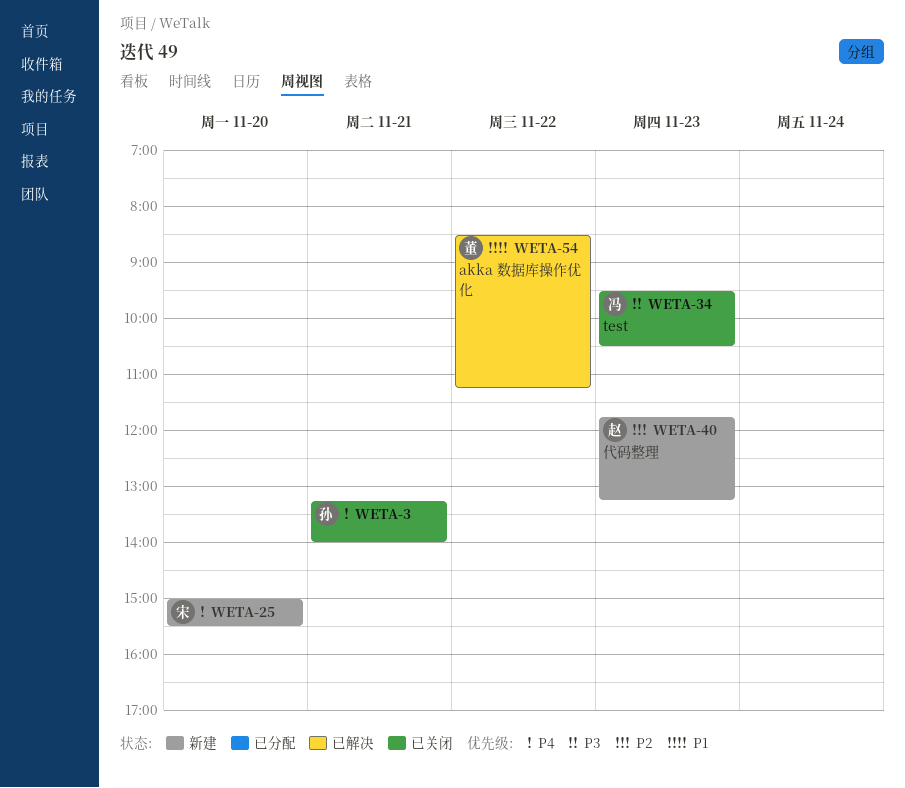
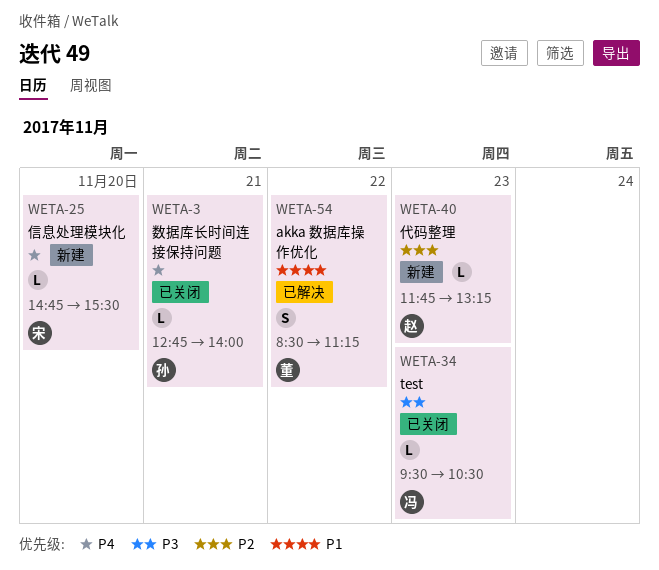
WETA-3, begins: 13:15 -> 12:45
WETA-25, begins: 15:00 -> 14:45

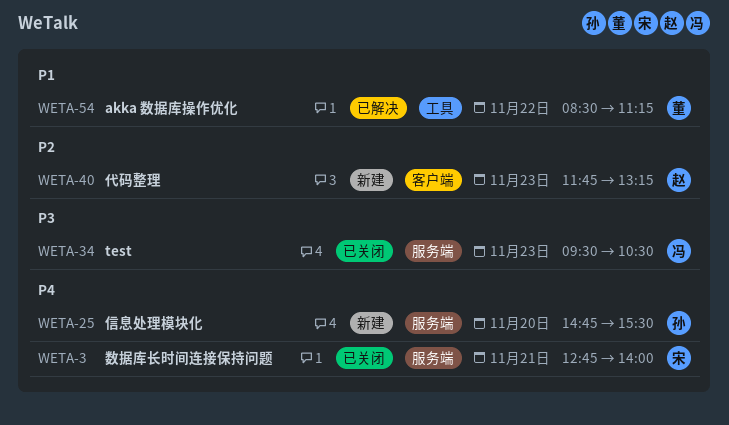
WETA-3, owner: 孙 -> 宋
WETA-25, owner: 宋 -> 孙

